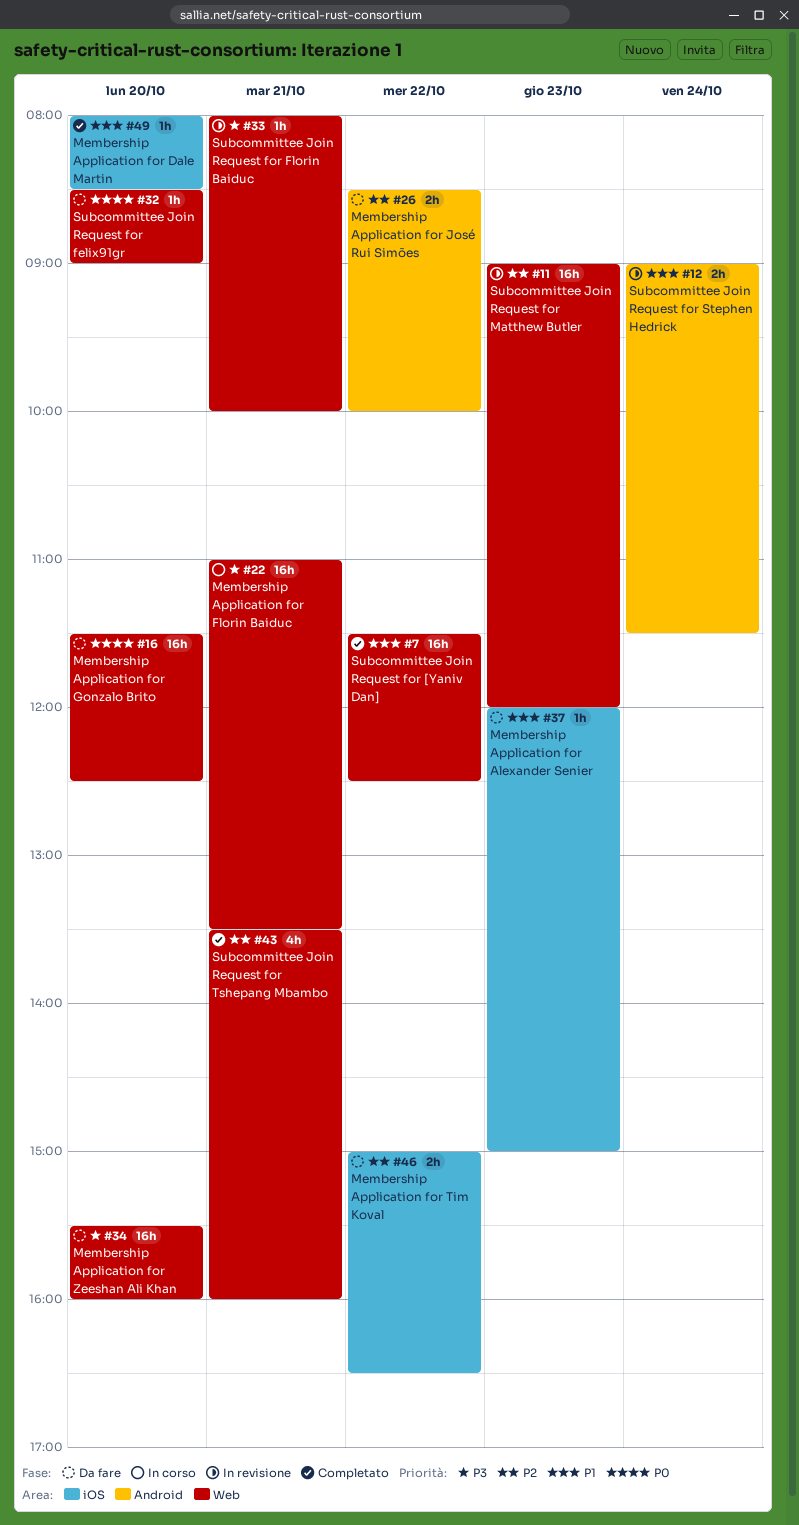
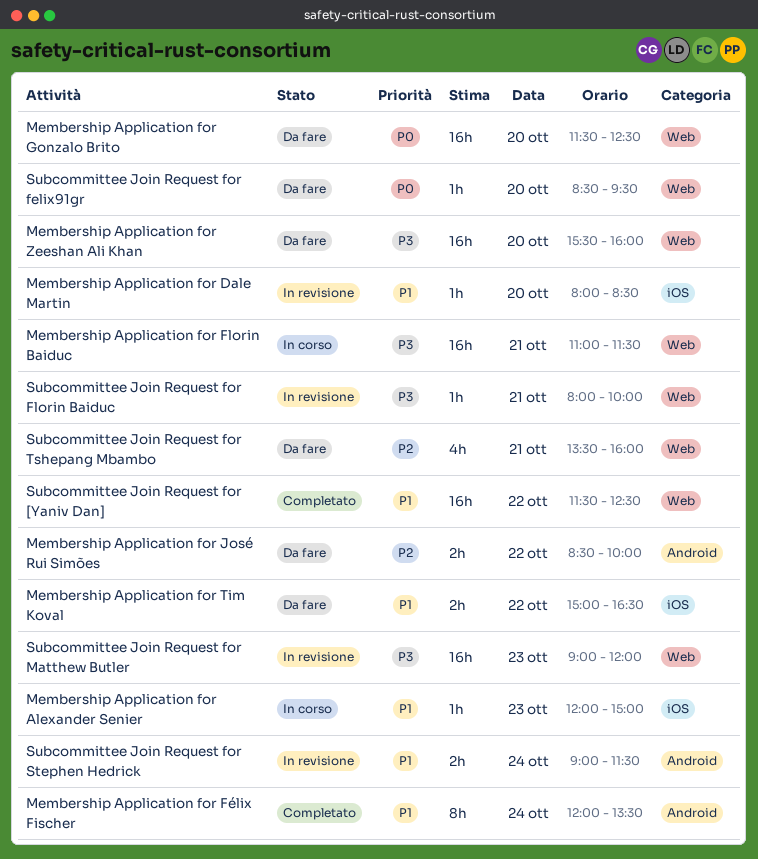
Membership Application for Alexander Senier, status: Da fare -> In corso
Membership Application for Dale Martin, status: Completato -> In revisione
Membership Application for Florin Baiduc, ends: 13:30 -> 11:30
Membership Application for Félix Fischer: none -> present
Membership Application for Tim Koval, priority: P2 -> P1
Subcommittee Join Request for felix91gr, ends: 09:00 -> 09:30
Subcommittee Join Request for Matthew Butler, priority: P2 -> P3
Subcommittee Join Request for Tshepang Mbambo, status: Completato -> Da fare

